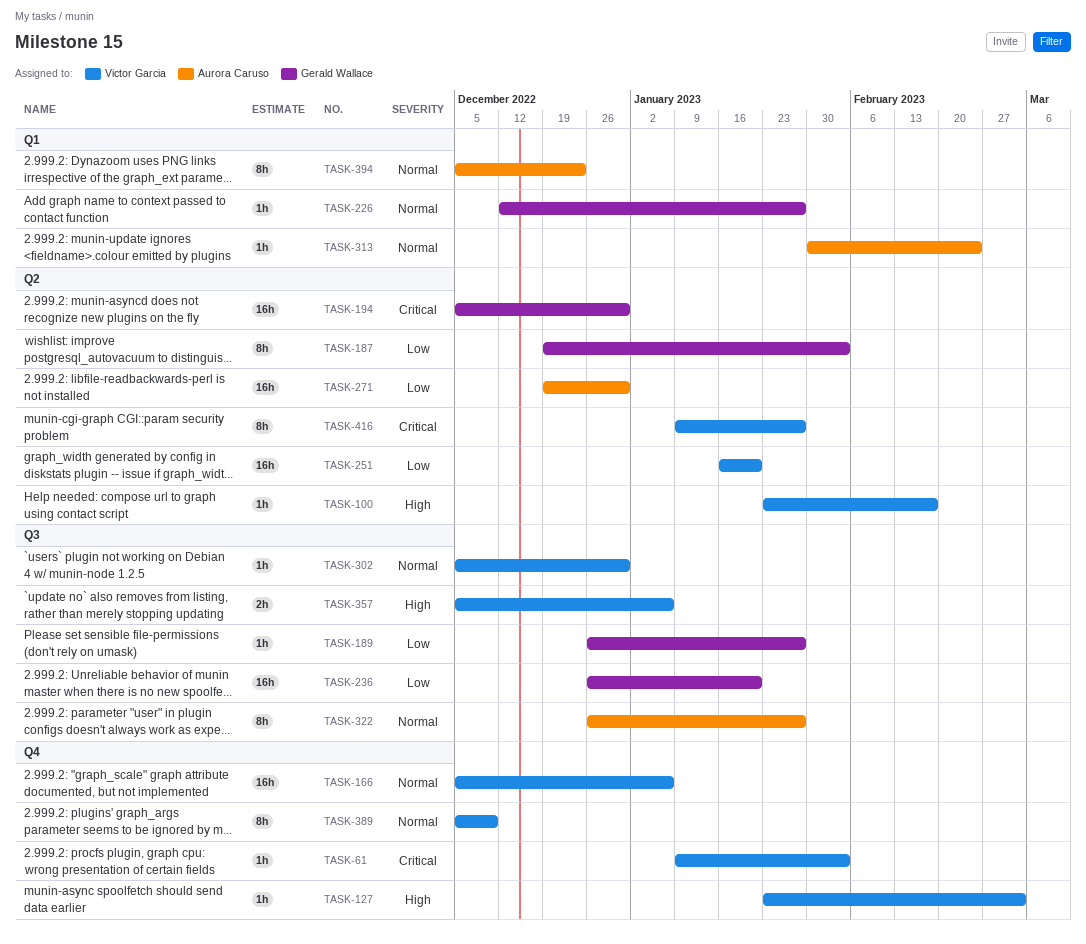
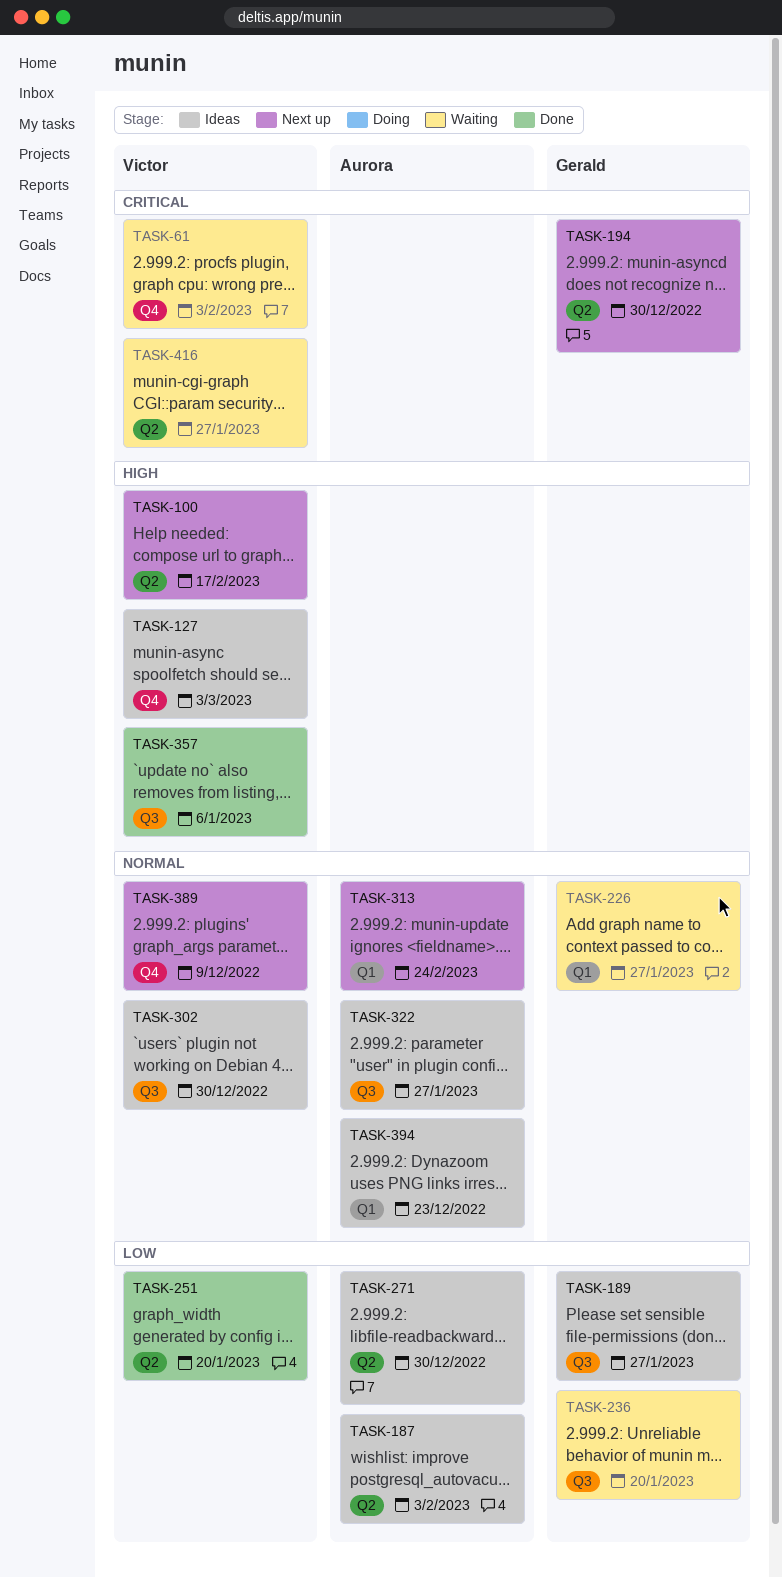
TASK-166: present -> none
TASK-187, owner: Gerald Wallace -> Aurora Caruso

